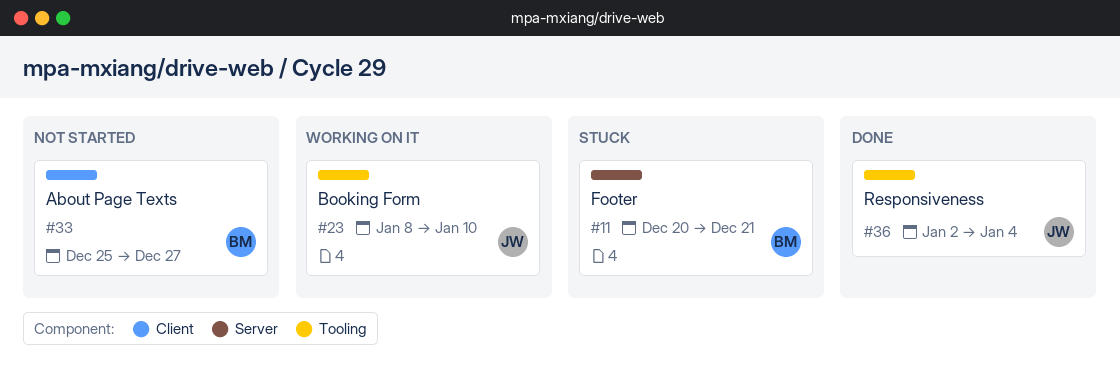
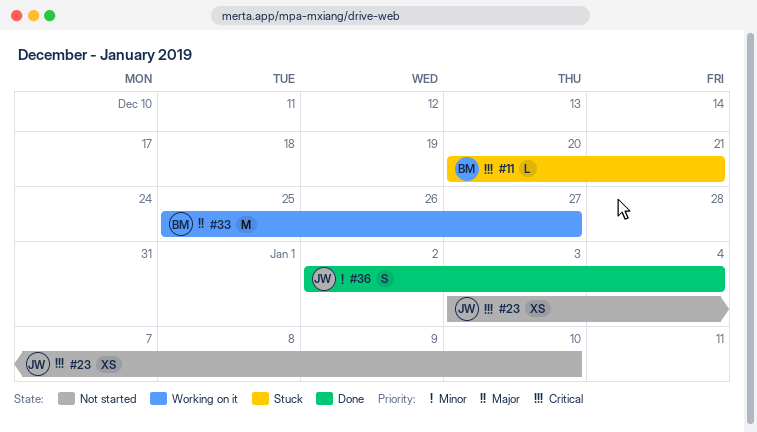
#23, status: Working on it -> Not started
#23, start: Jan 8 -> Jan 3
#33, status: Not started -> Working on it

